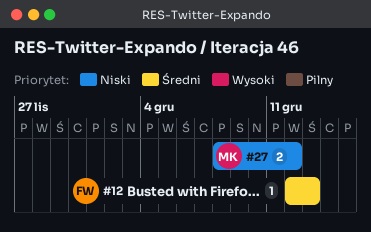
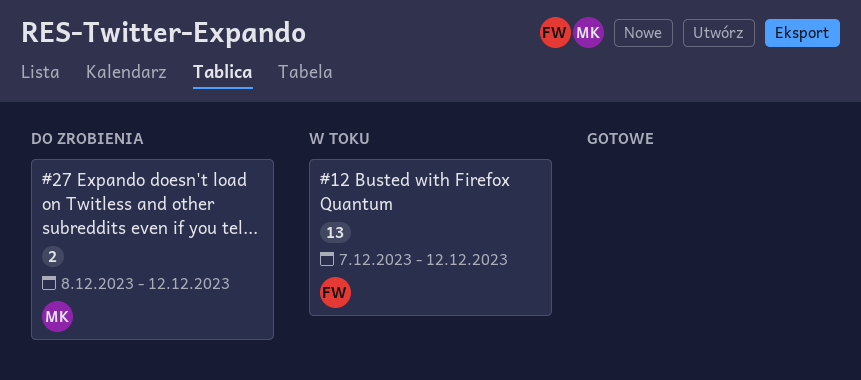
#12, estimate: 1 -> 13
#12, start: Dec 12 -> Dec 7
#12, due: Dec 13 -> Dec 12

